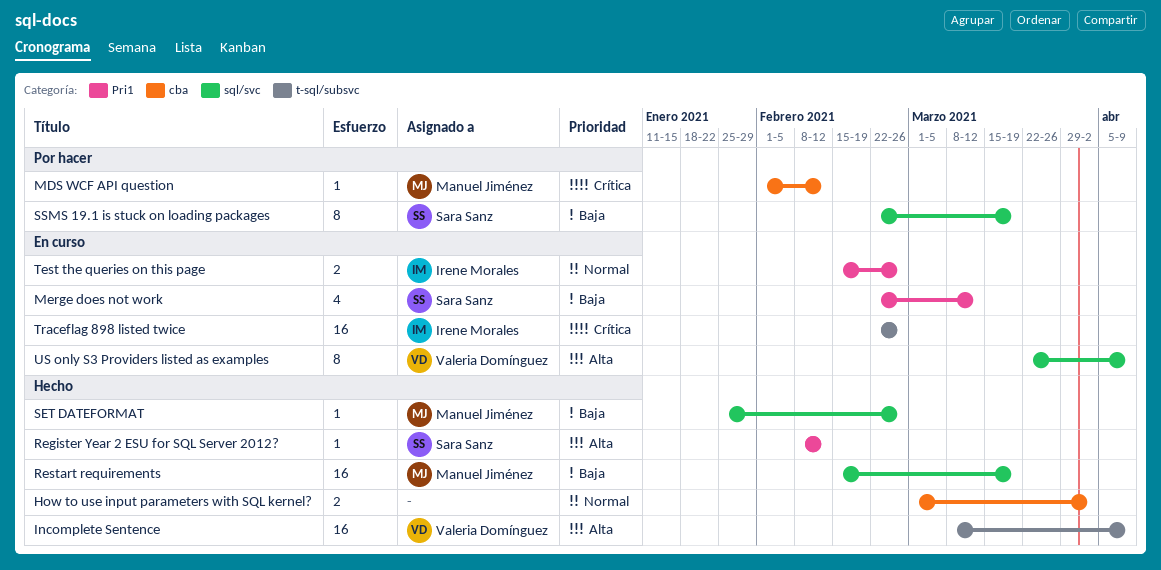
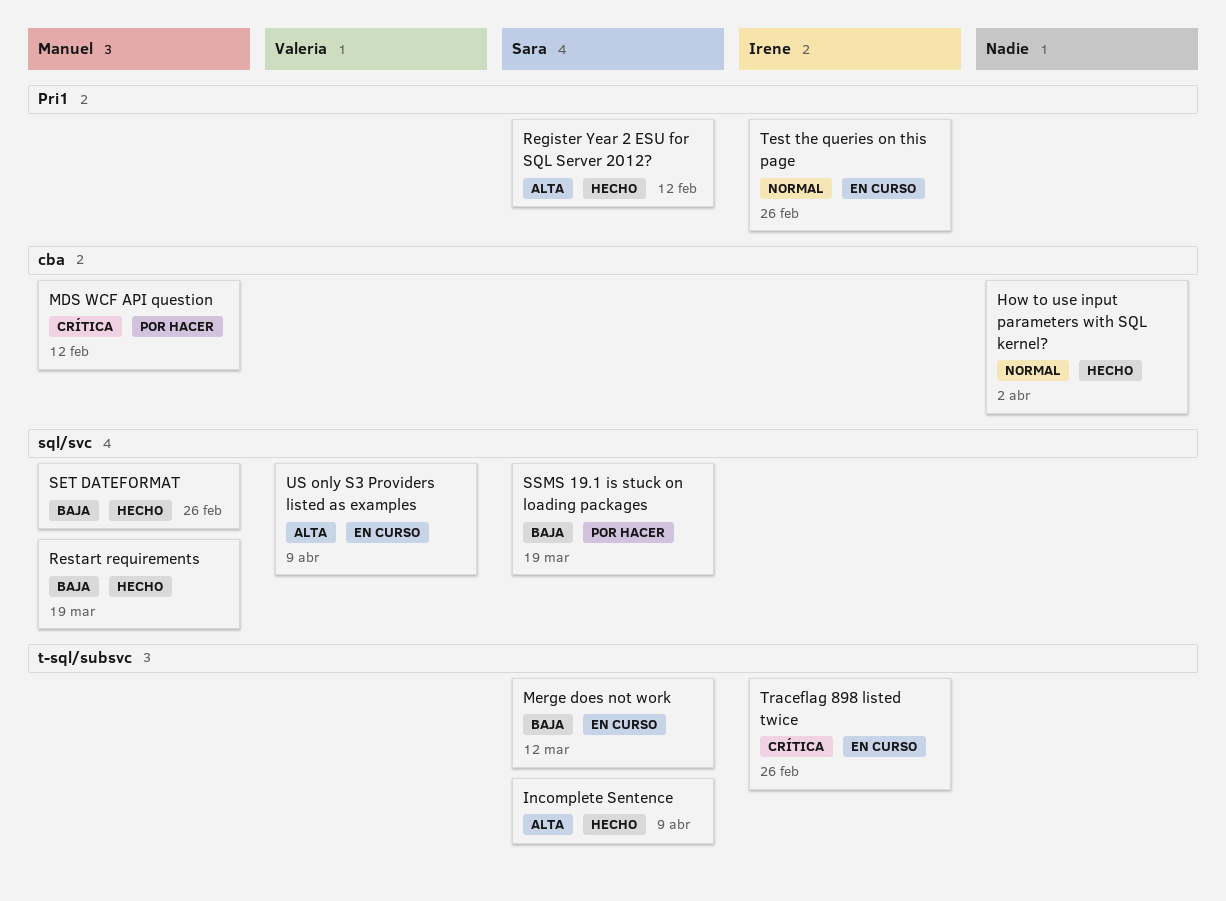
Incomplete Sentence, owner: Valeria Domínguez -> Sara Sanz
Merge does not work, label: Pri1 -> t-sql/subsvc

